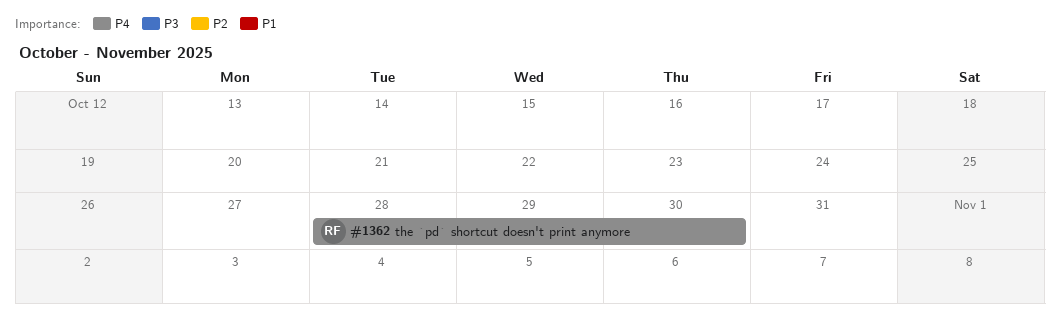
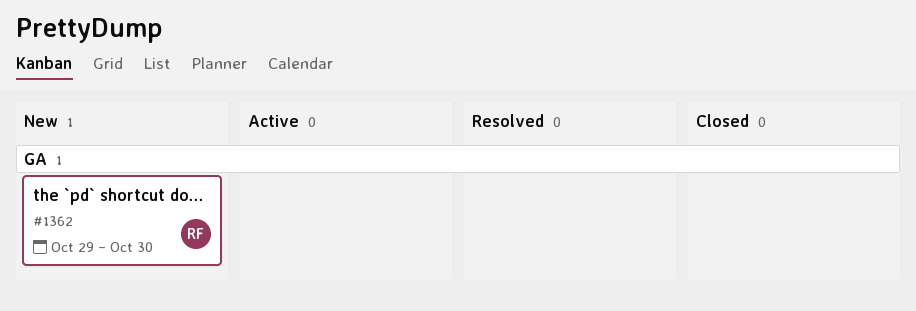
#1362, start: Oct 28 -> Oct 29

